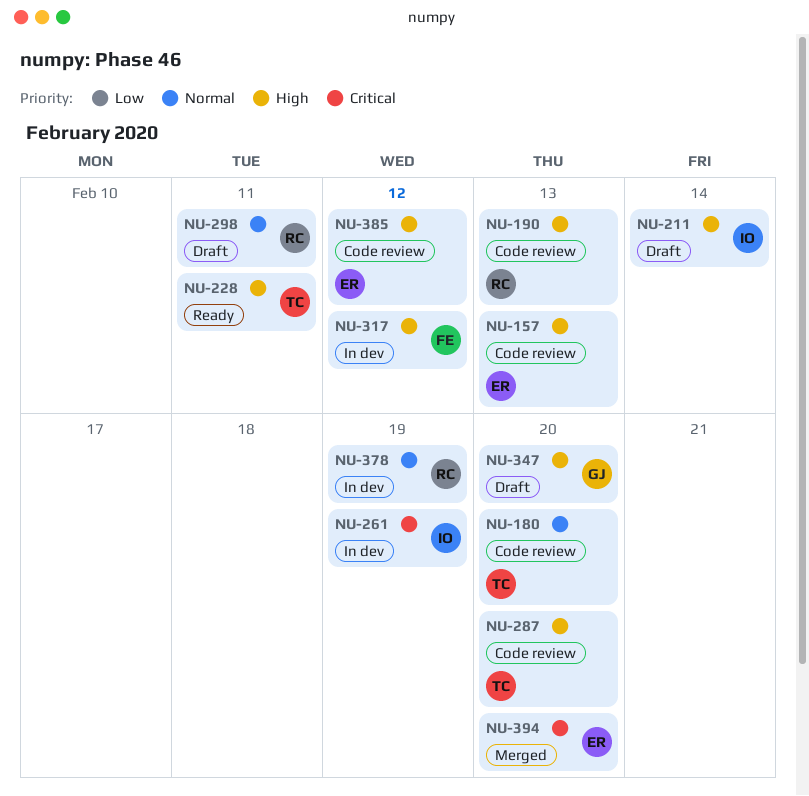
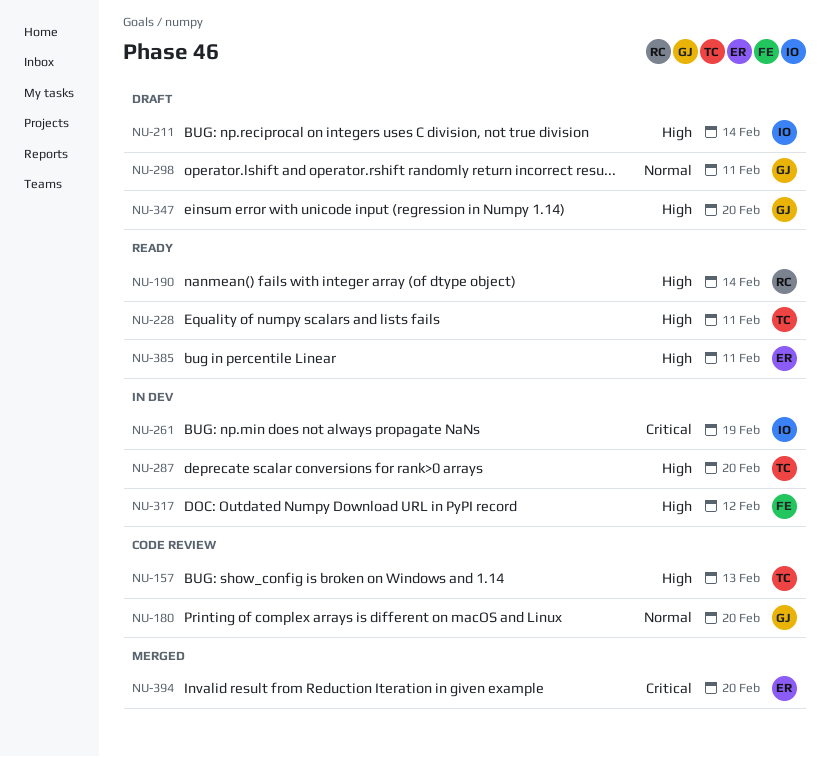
NU-157, owner: ER -> TC
NU-180, owner: TC -> GJ
NU-190, status: Code review -> Ready
NU-190, due: Feb 13 -> Feb 14
NU-287, status: Code review -> In dev
NU-298, owner: RC -> GJ
NU-378: present -> none
NU-385, status: Code review -> Ready
NU-385, due: Feb 12 -> Feb 11

